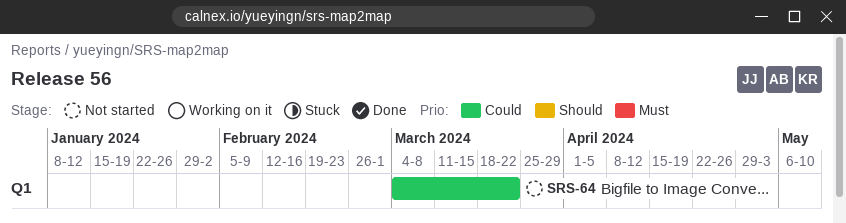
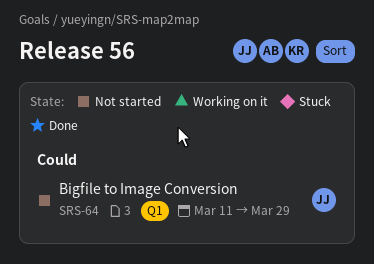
SRS-64, start: Mar 4 -> Mar 11
SRS-64, due: Mar 22 -> Mar 29

